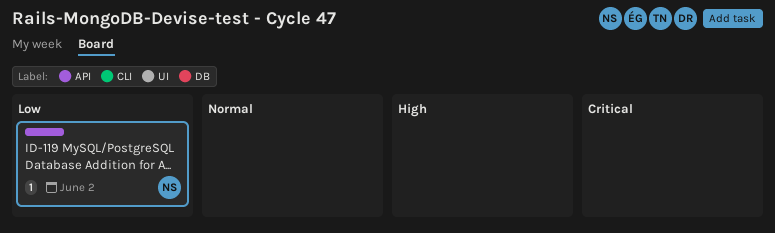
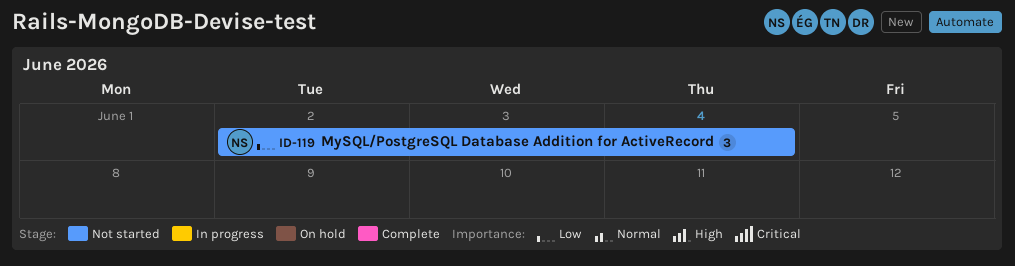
ID-119, estimate: 1 -> 3
ID-119, due: Jun 2 -> Jun 4

